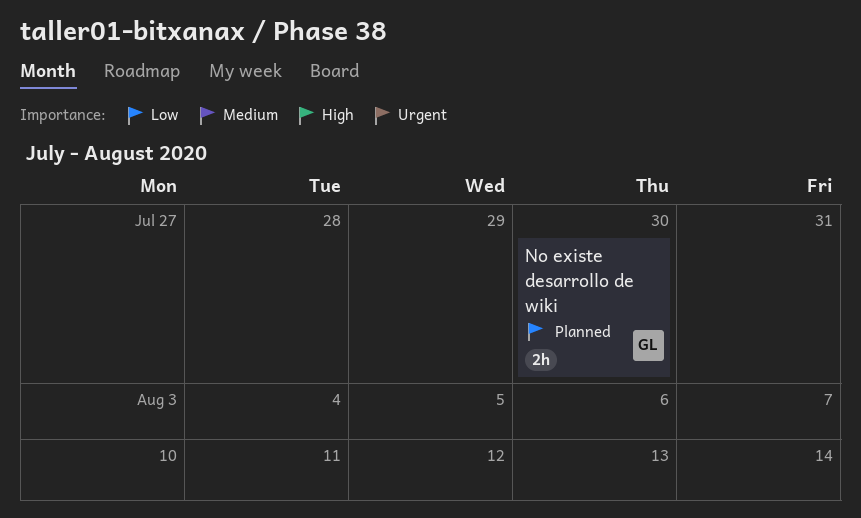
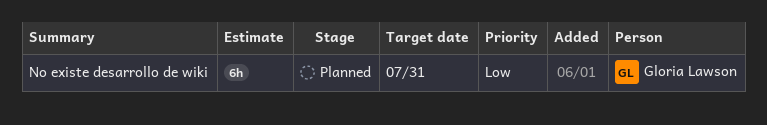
No existe desarrollo de wiki, estimate: 2h -> 6h
No existe desarrollo de wiki, due: Jul 30 -> Jul 31

